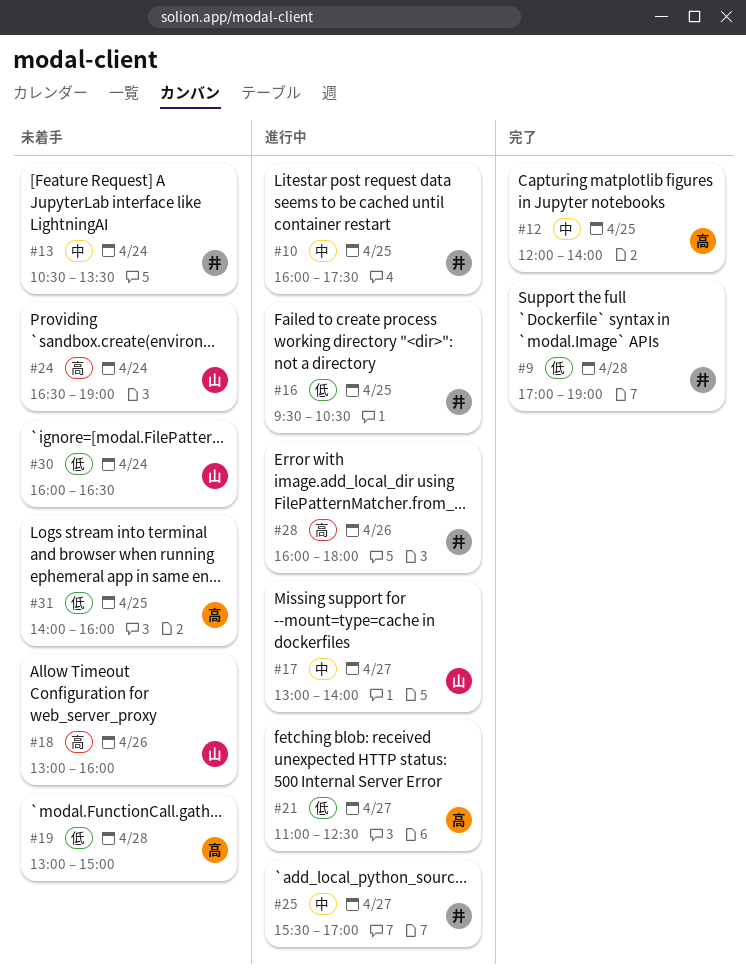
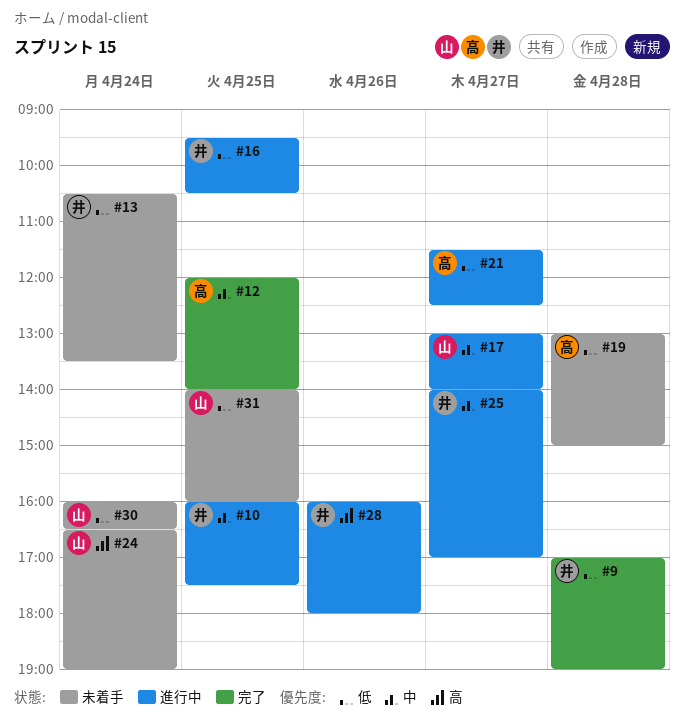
#13, priority: 中 -> 低
#18: present -> none
#21, begins: 11:00 -> 11:30
#25, begins: 15:30 -> 14:00
#31, owner: 高 -> 山

